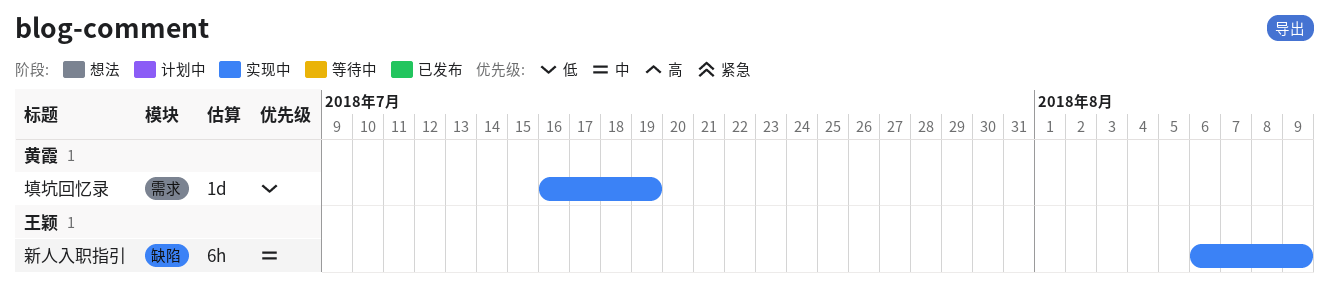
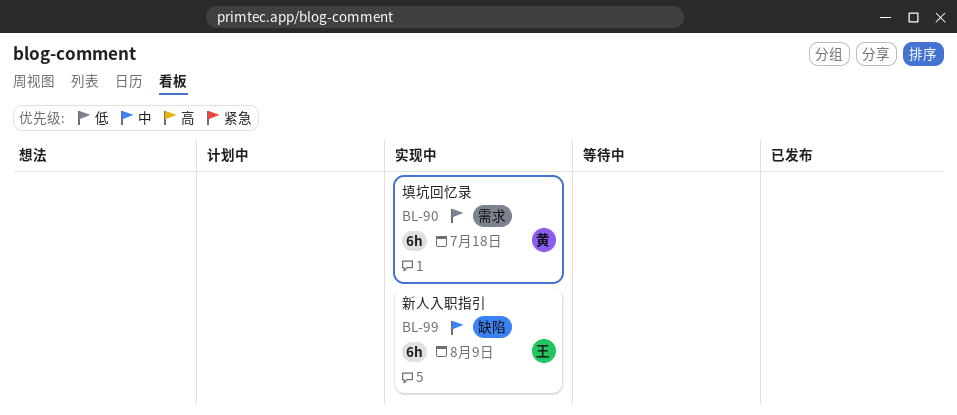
填坑回忆录, estimate: 1d -> 6h
填坑回忆录, due: Jul 19 -> Jul 18

